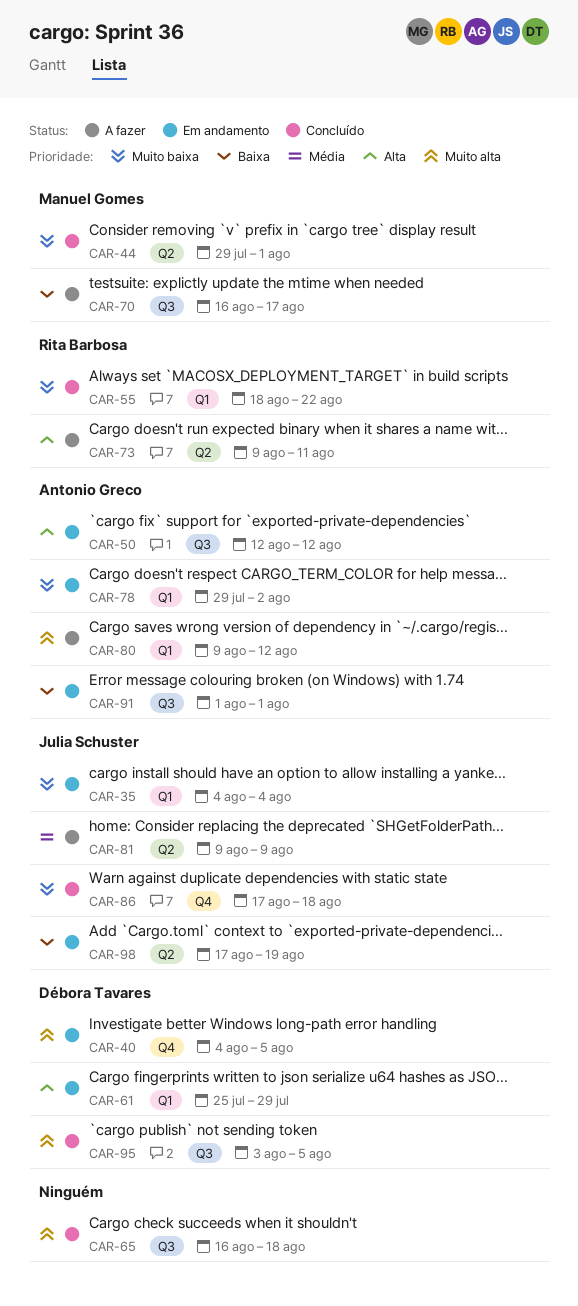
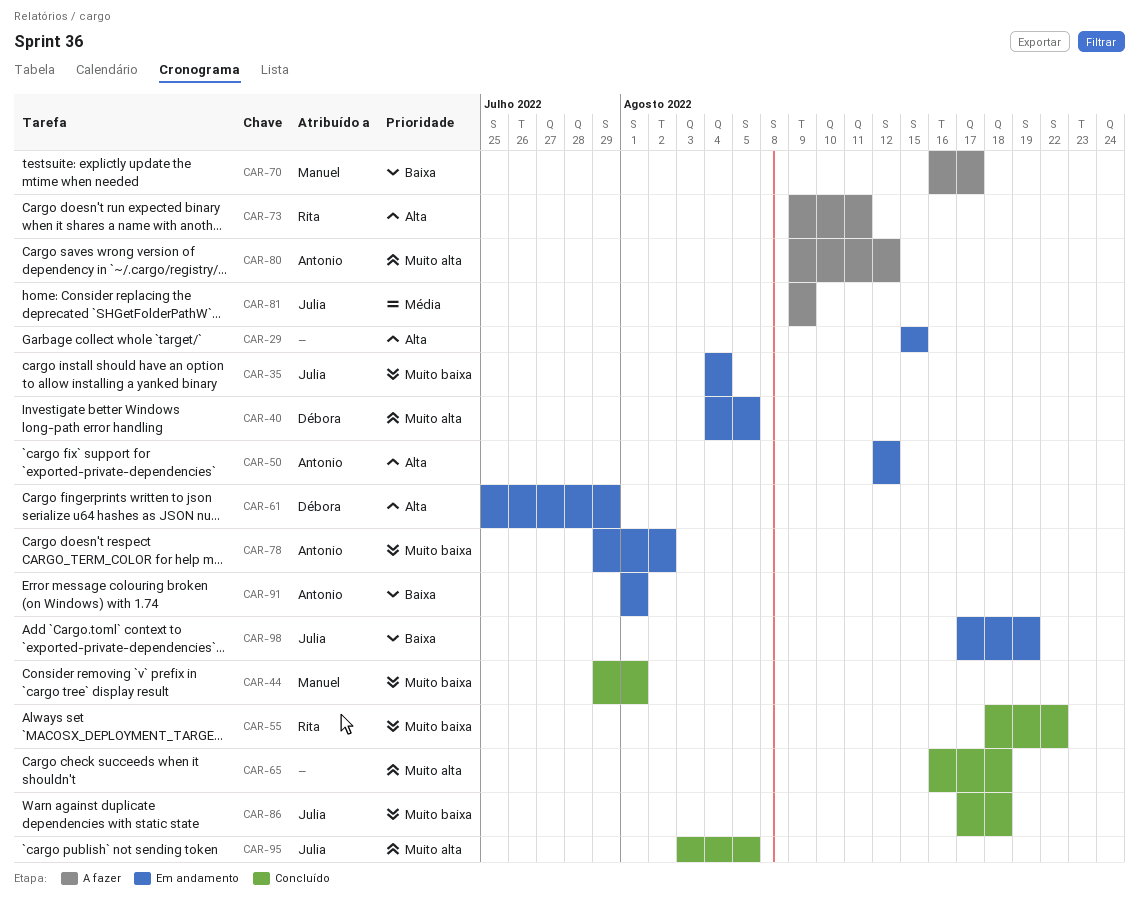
CAR-29: none -> present
CAR-95, owner: Débora Tavares -> Julia Schuster

